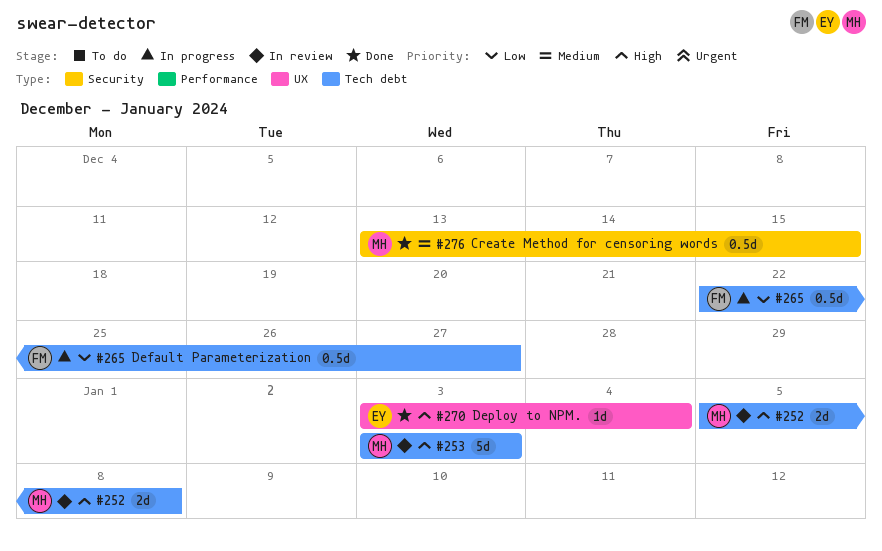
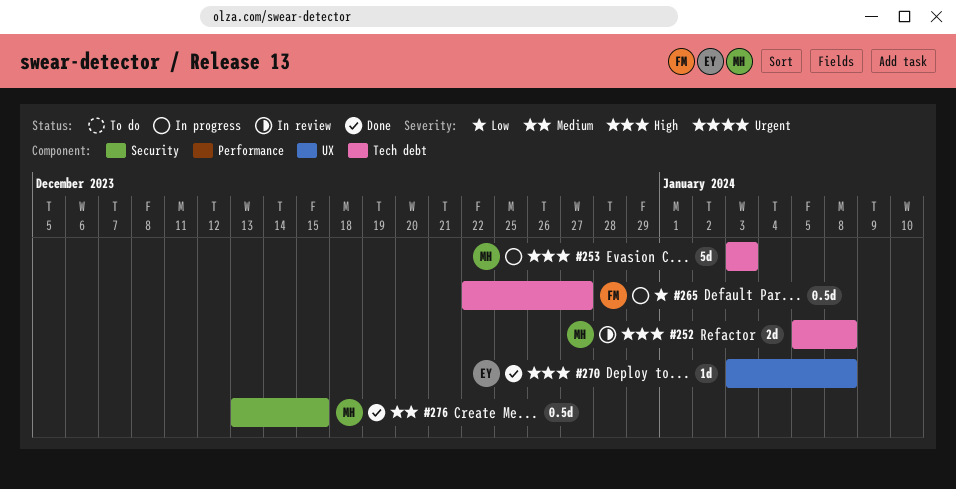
#253, status: In review -> In progress
#270, due: Jan 4 -> Jan 8

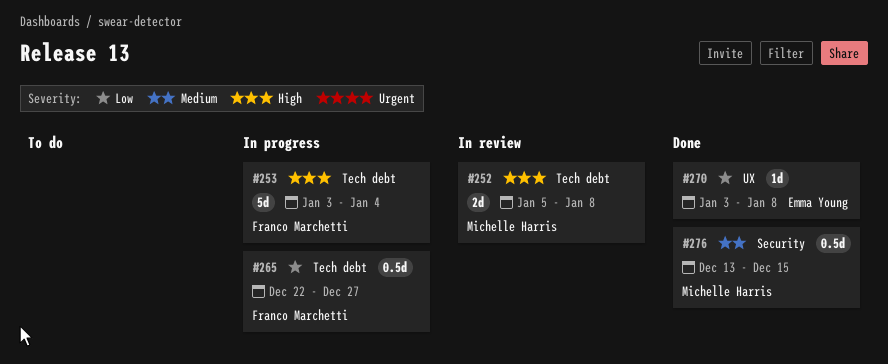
#253, owner: Michelle Harris -> Franco Marchetti
#253, due: Jan 3 -> Jan 4
#270, priority: High -> Low

